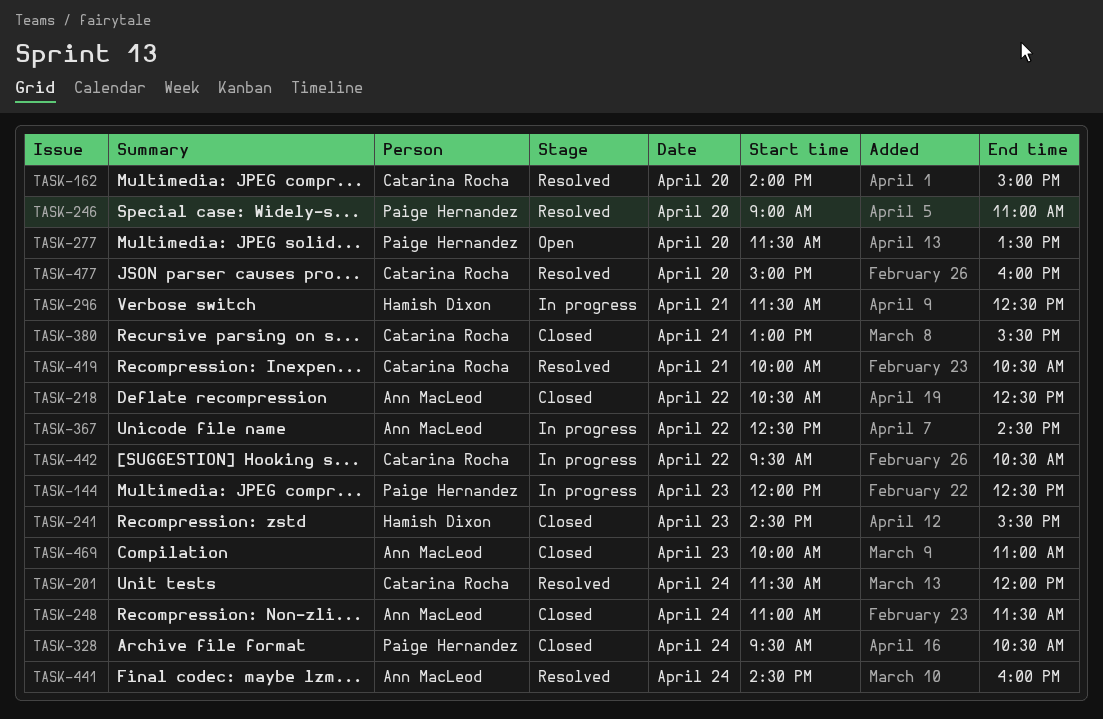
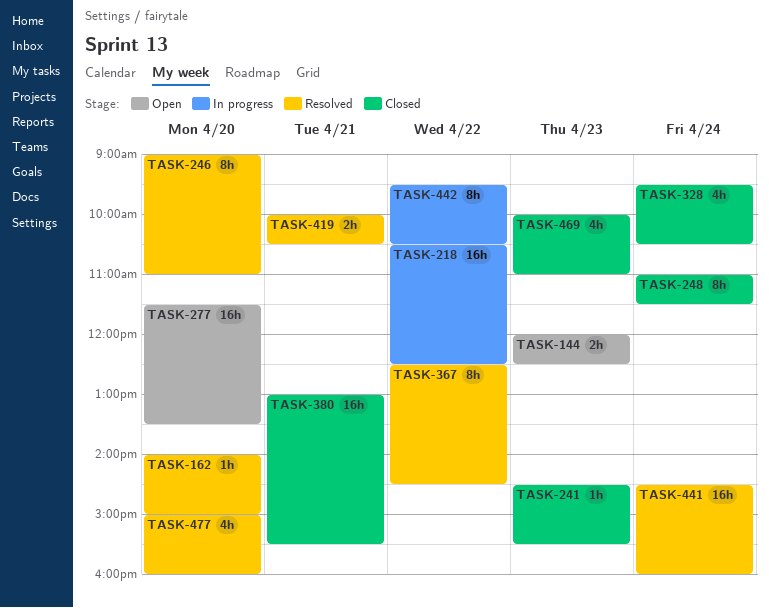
TASK-144, status: In progress -> Open
TASK-201: present -> none
TASK-218, status: Closed -> In progress
TASK-296: present -> none
TASK-367, status: In progress -> Resolved

